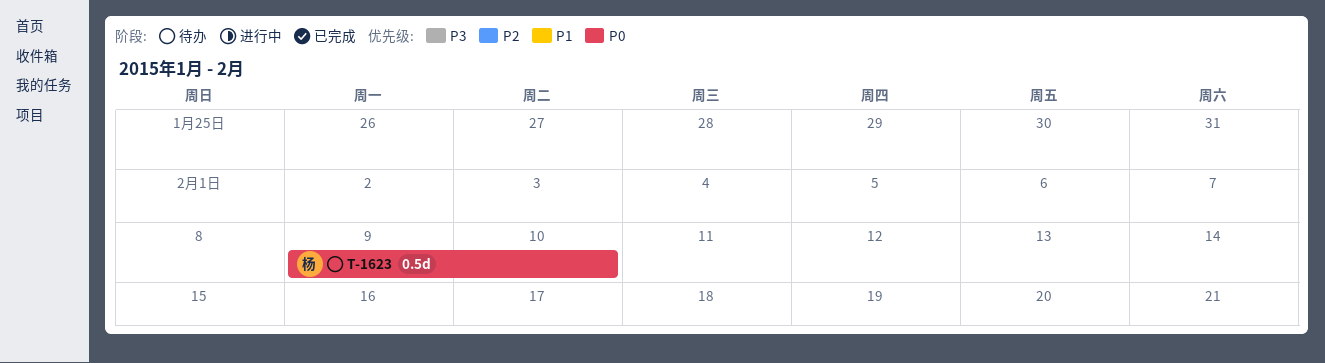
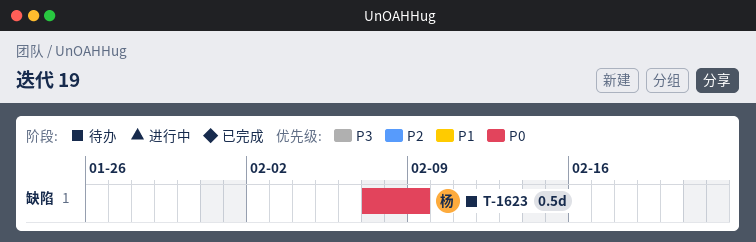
T-1623, start: Feb 9 -> Feb 7
T-1623, due: Feb 10 -> Feb 9

